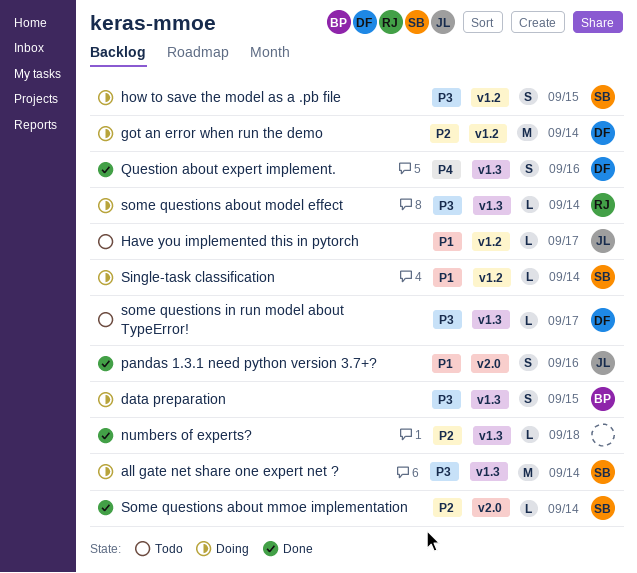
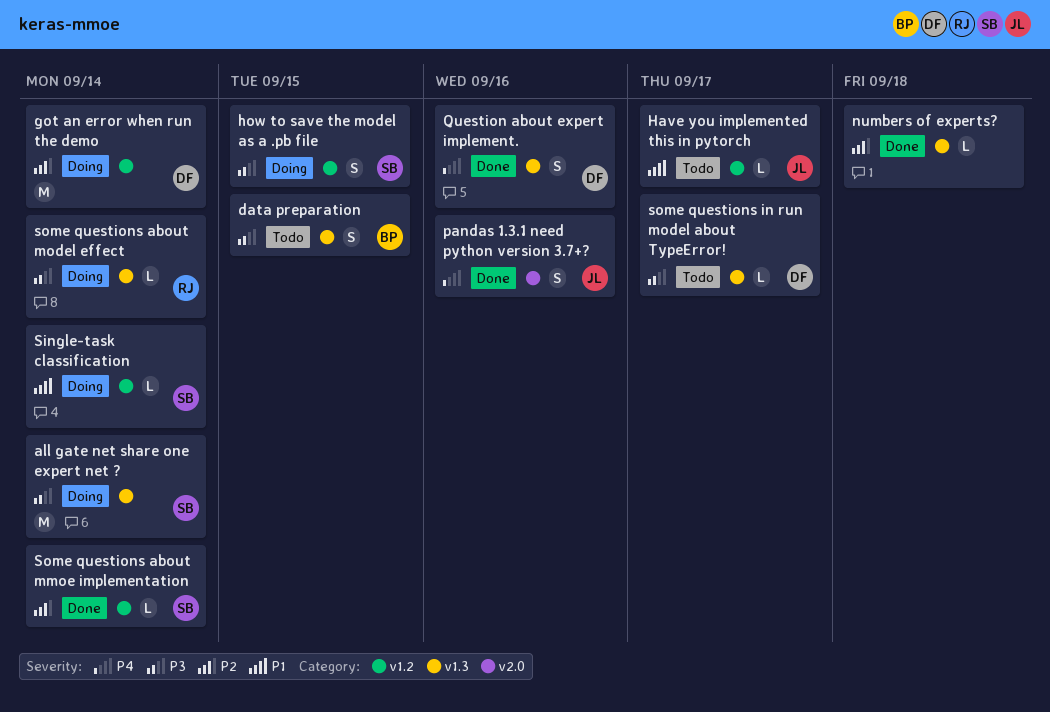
data preparation, status: Doing -> Todo
pandas 1.3.1 need python version 3.7+?, priority: P1 -> P4
Some questions about mmoe implementation, label: v2.0 -> v1.2

